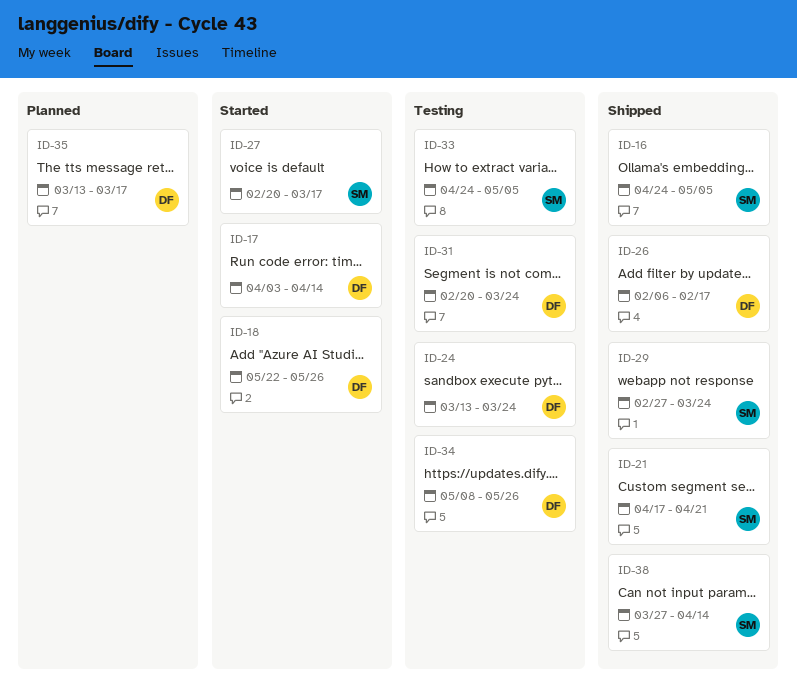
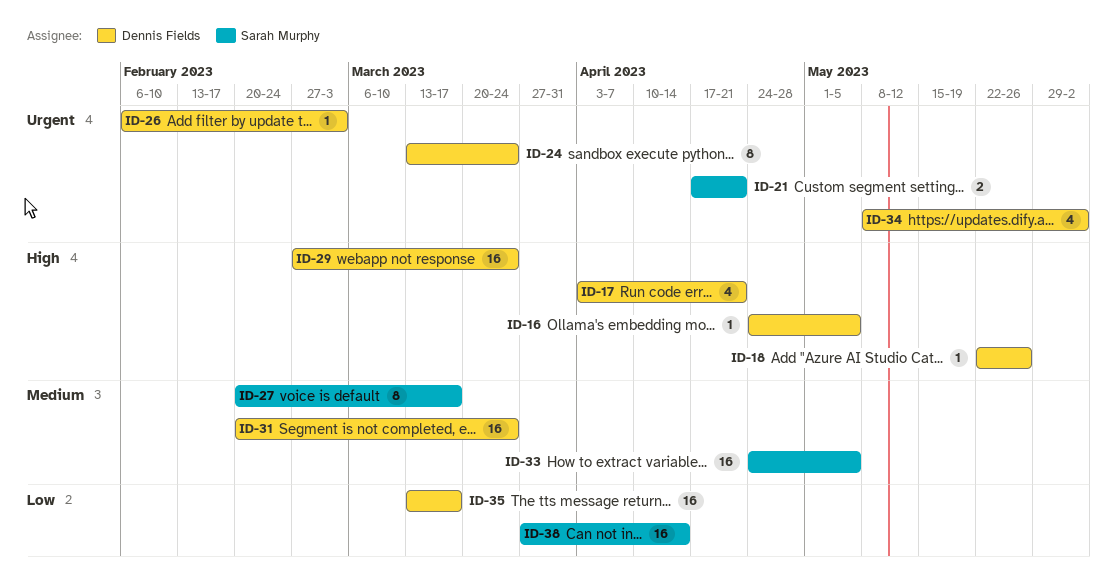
ID-16, owner: Sarah Murphy -> Dennis Fields
ID-17, due: Apr 14 -> Apr 21
ID-26, due: Feb 17 -> Mar 3
ID-29, owner: Sarah Murphy -> Dennis Fields
ID-34, due: May 26 -> Jun 2

